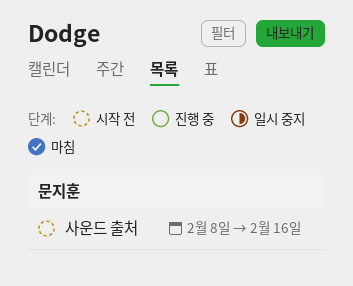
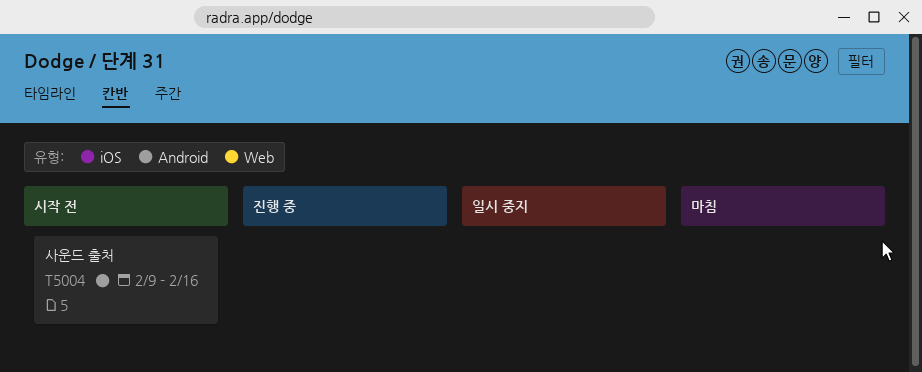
사운드 출처, start: Feb 8 -> Feb 9

